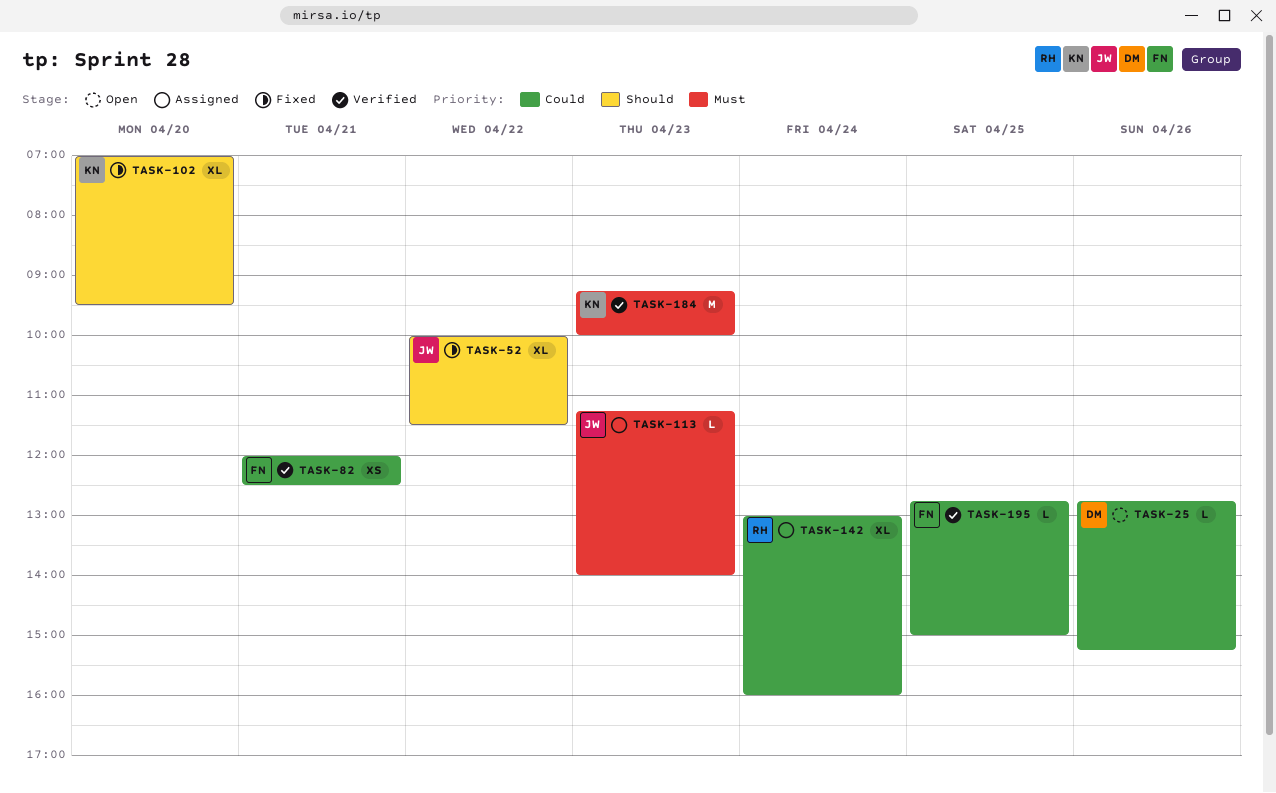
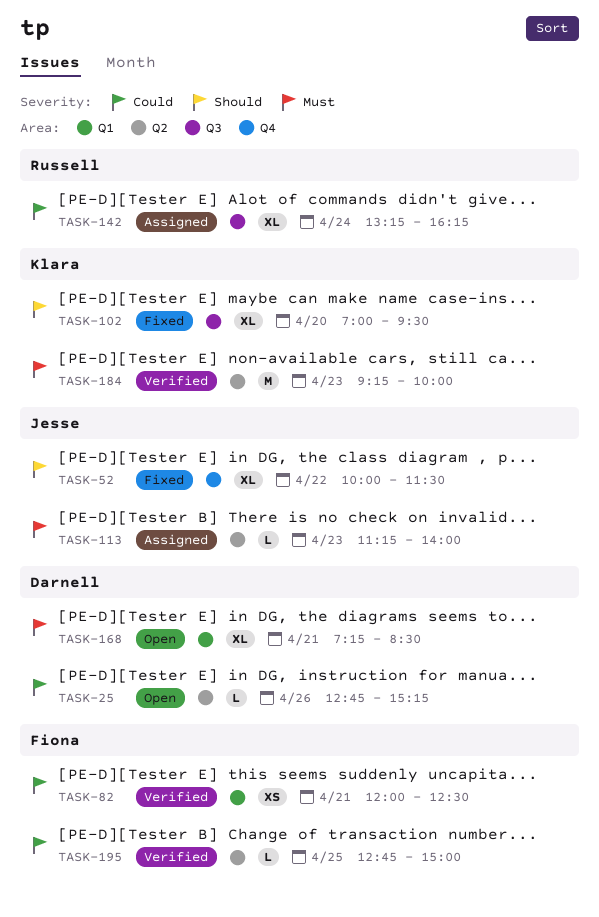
TASK-142, begins: 13:00 -> 13:15
TASK-142, ends: 16:00 -> 16:15
TASK-168: none -> present

